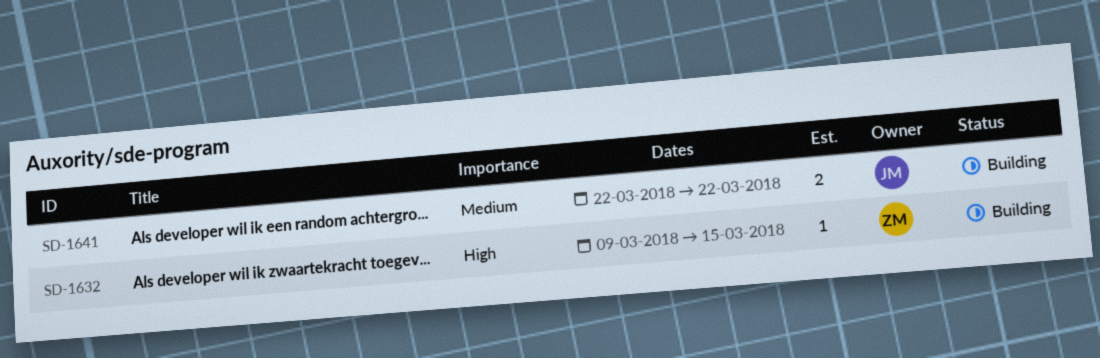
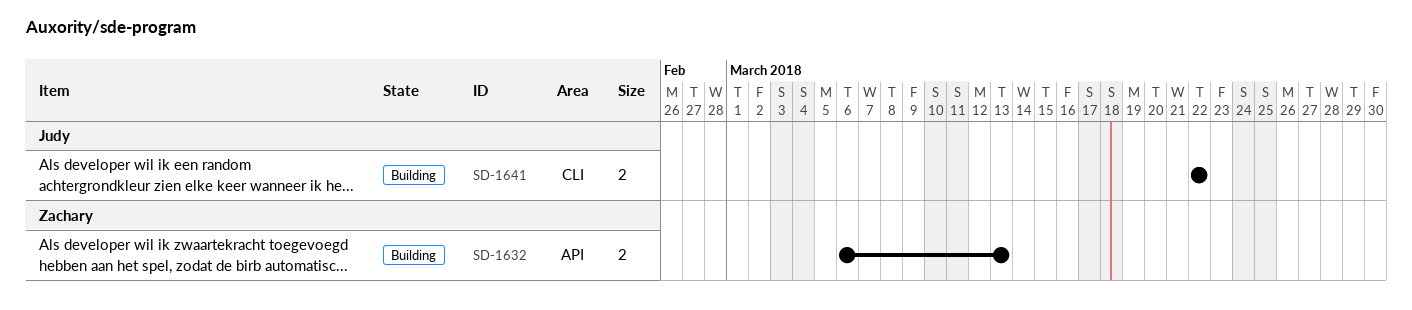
SD-1632, estimate: 1 -> 2
SD-1632, start: Mar 9 -> Mar 6
SD-1632, due: Mar 15 -> Mar 13

